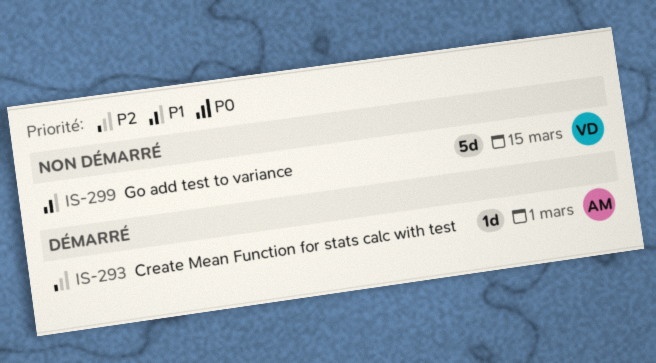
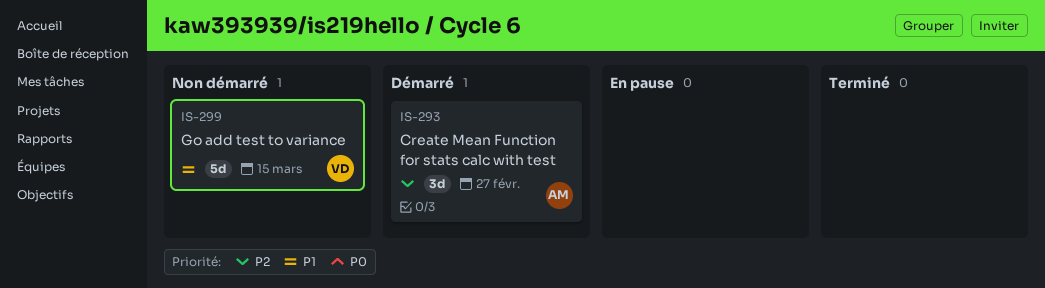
IS-293, estimate: 1d -> 3d
IS-293, due: Mar 1 -> Feb 27

